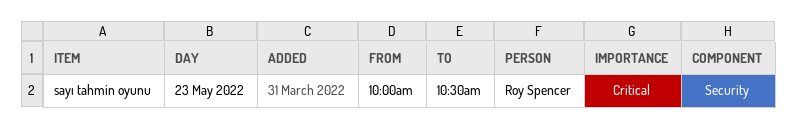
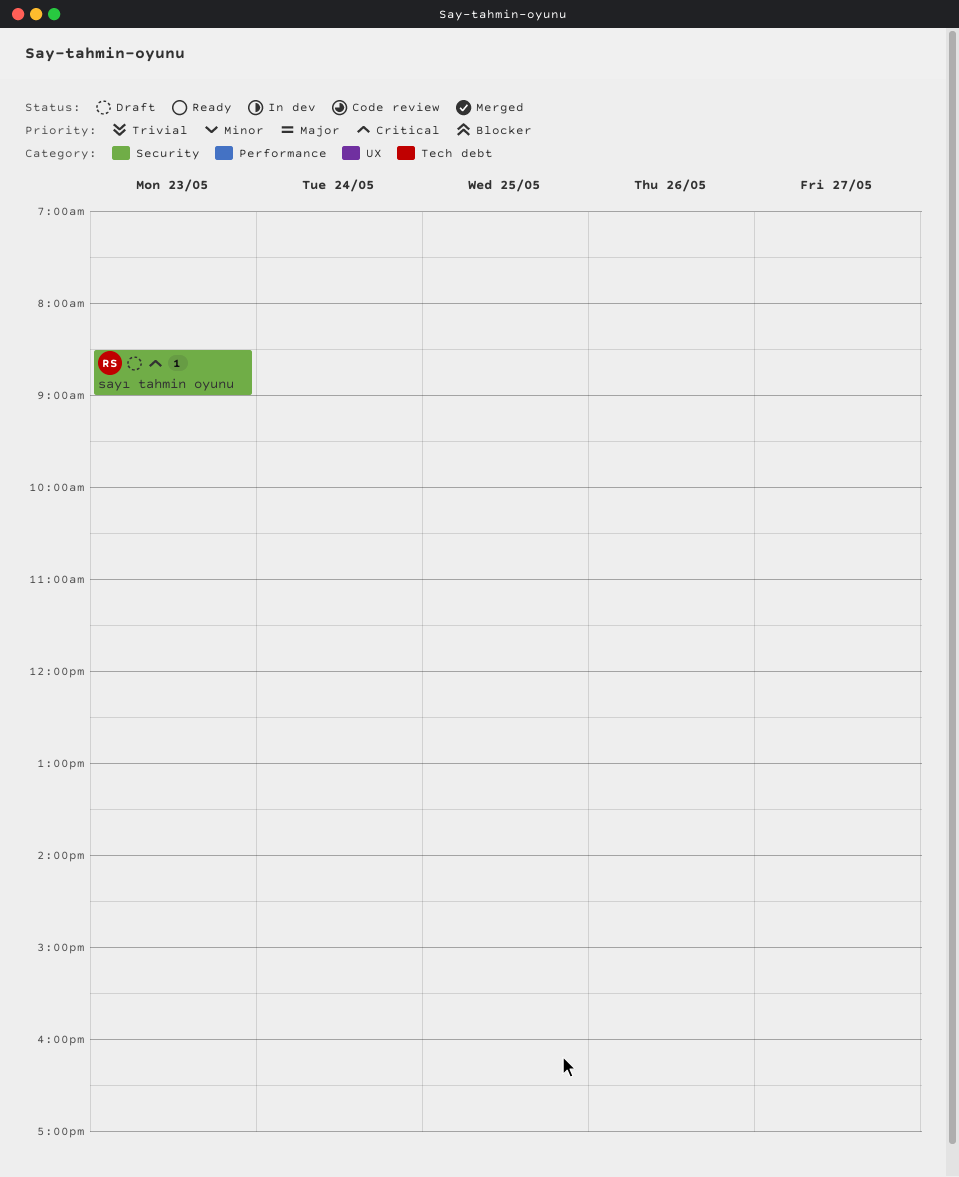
sayı tahmin oyunu, begins: 10:00 -> 08:30
sayı tahmin oyunu, ends: 10:30 -> 09:00

